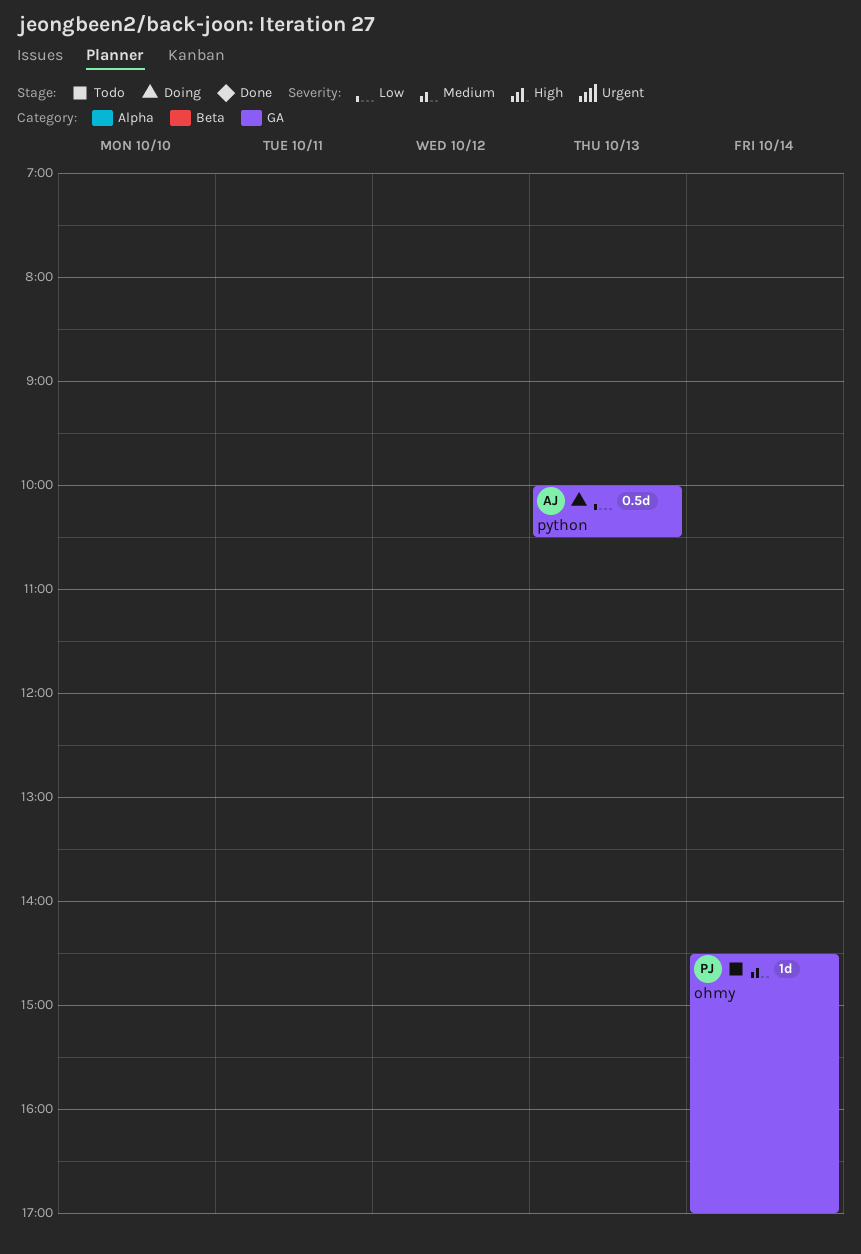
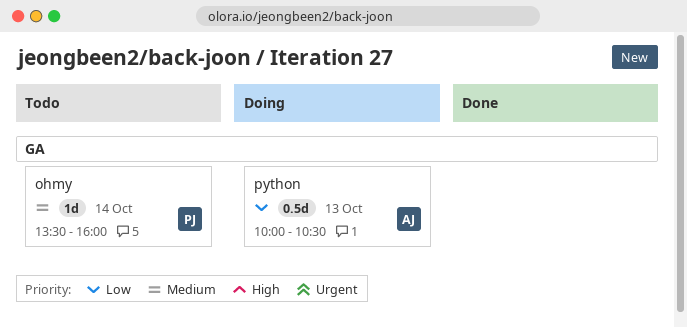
ohmy, begins: 14:30 -> 13:30
ohmy, ends: 17:00 -> 16:00

